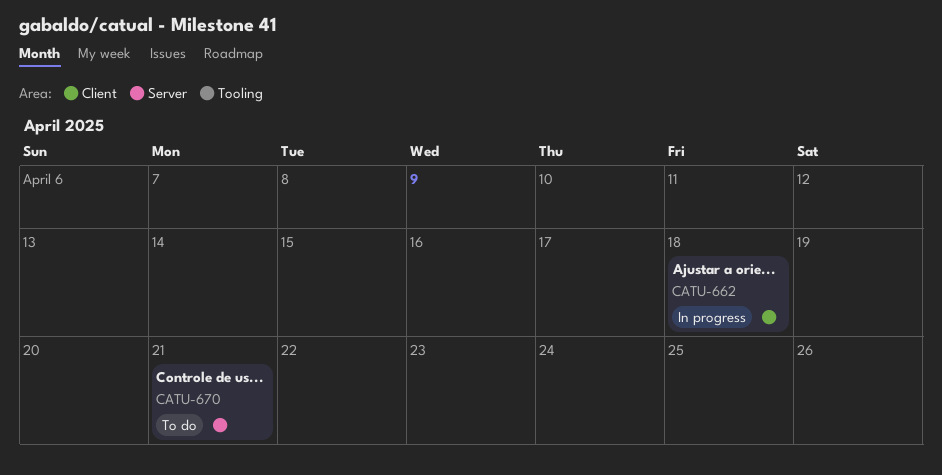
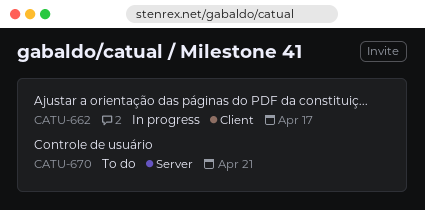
CATU-662, due: Apr 18 -> Apr 17

